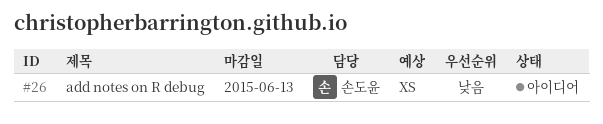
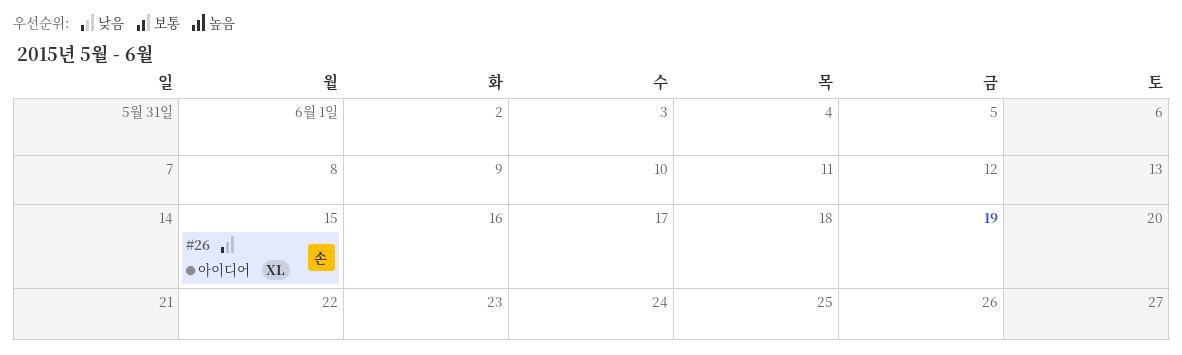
#26, estimate: XS -> XL
#26, due: Jun 13 -> Jun 15

